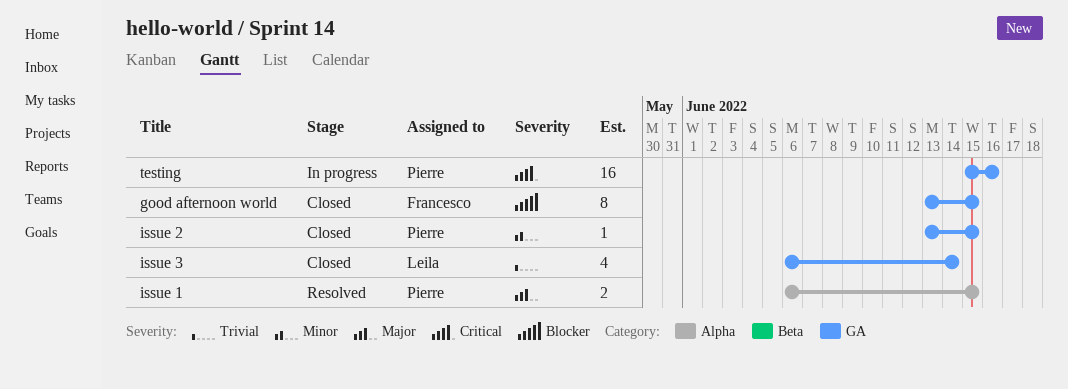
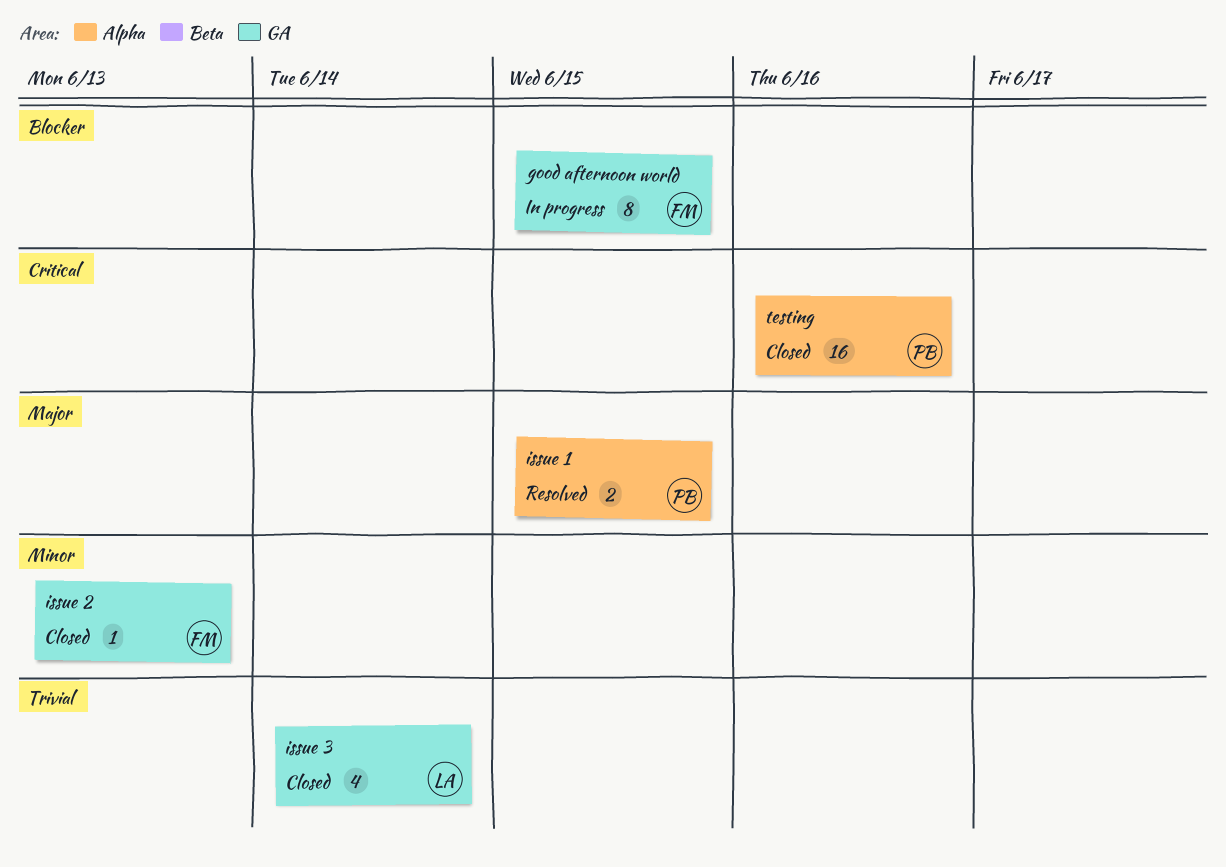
good afternoon world, status: Closed -> In progress
issue 2, owner: Pierre -> Francesco
issue 2, due: Jun 15 -> Jun 13
testing, status: In progress -> Closed
testing, label: GA -> Alpha

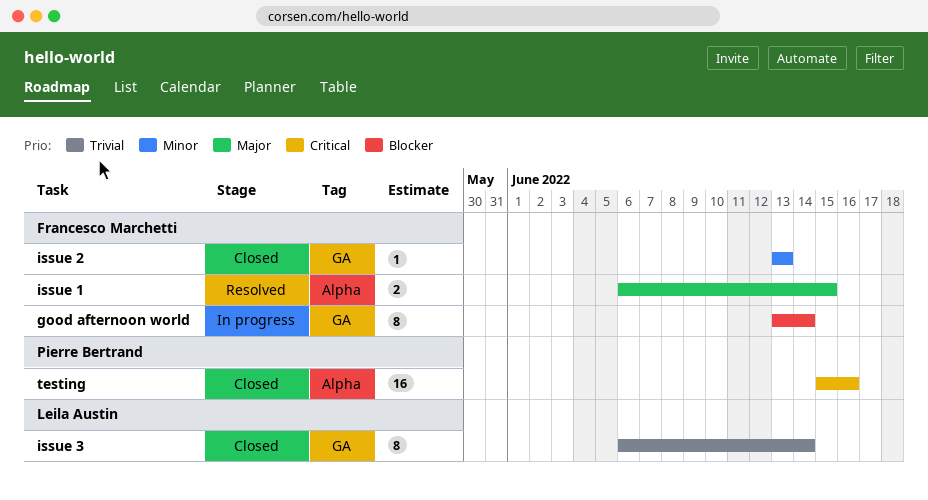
good afternoon world, due: Jun 15 -> Jun 14
issue 1, owner: Pierre Bertrand -> Francesco Marchetti
issue 3, estimate: 4 -> 8

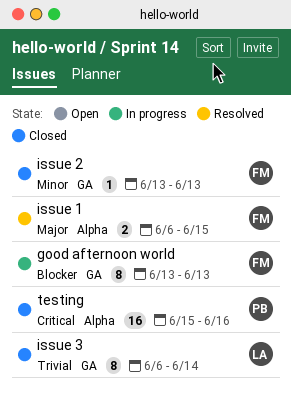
good afternoon world, due: Jun 14 -> Jun 13

